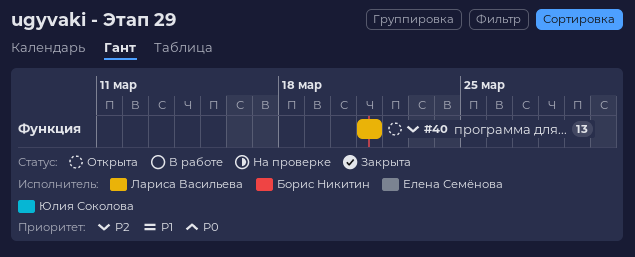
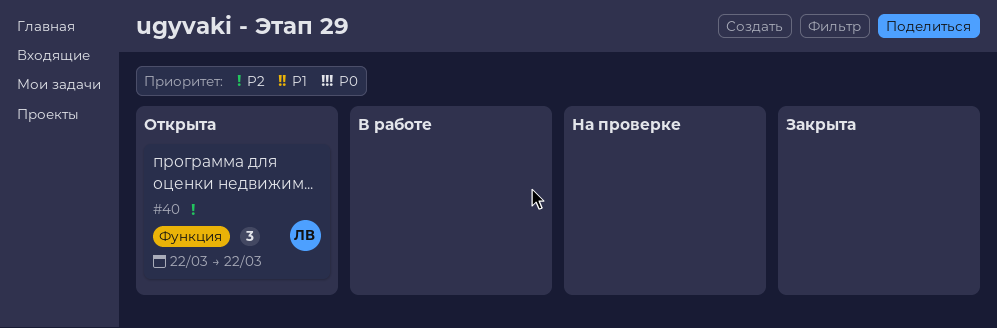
#40, estimate: 13 -> 3
#40, start: Mar 21 -> Mar 22
#40, due: Mar 21 -> Mar 22

